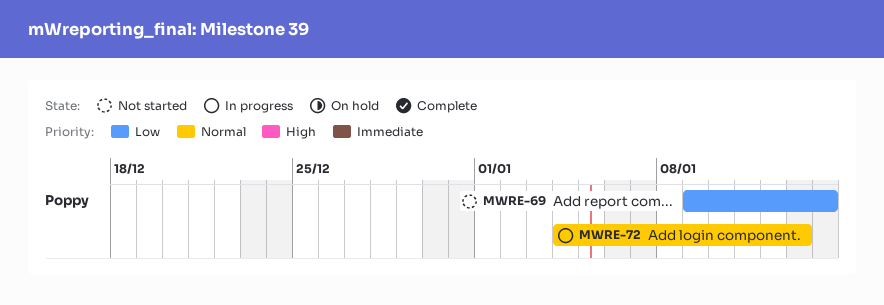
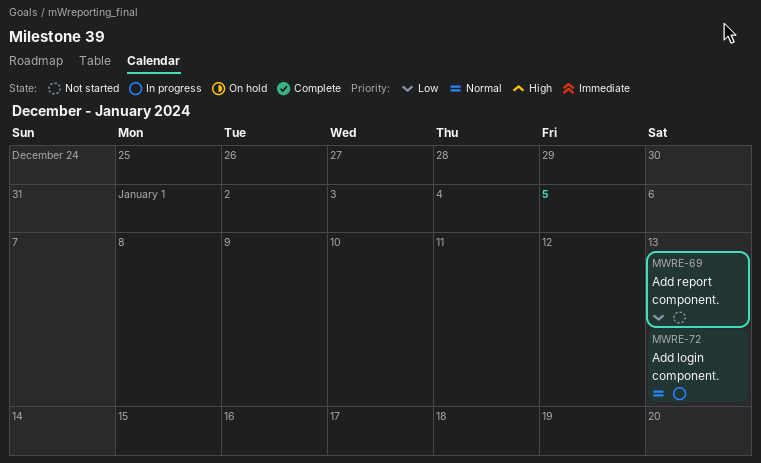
MWRE-69, due: Jan 14 -> Jan 13

